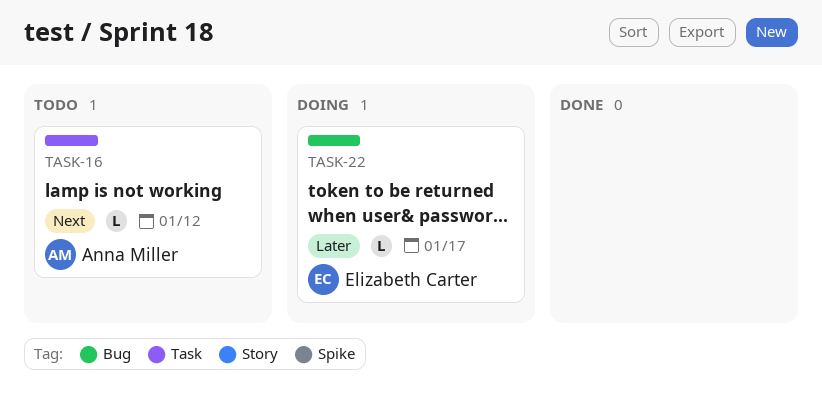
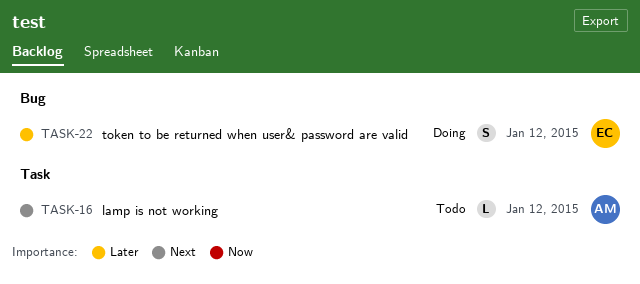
TASK-22, estimate: L -> S
TASK-22, due: Jan 17 -> Jan 12

